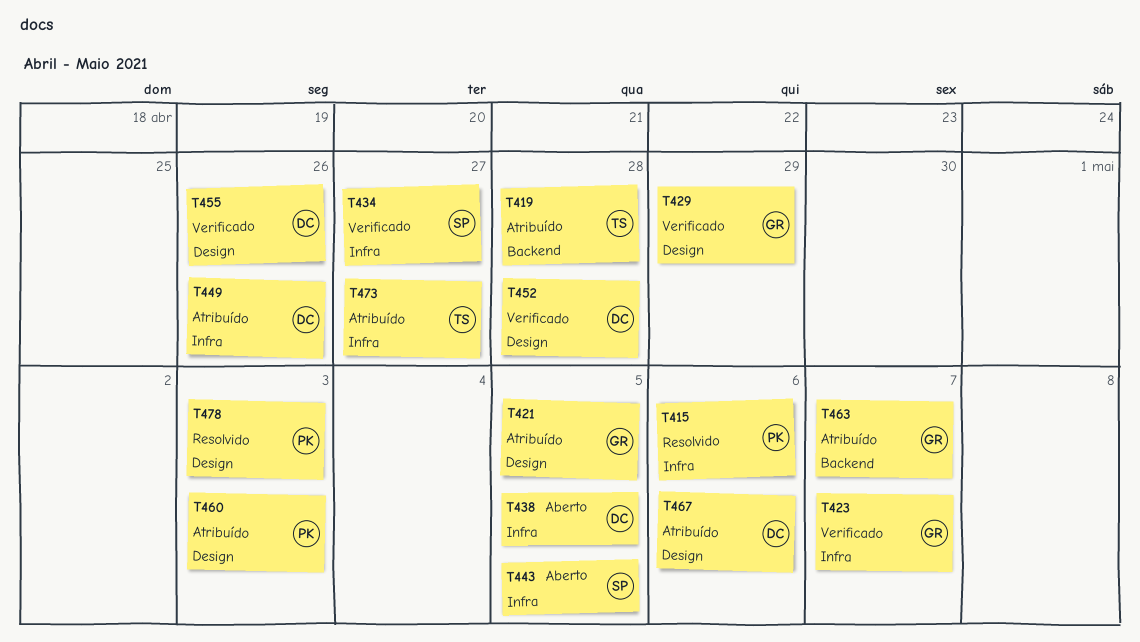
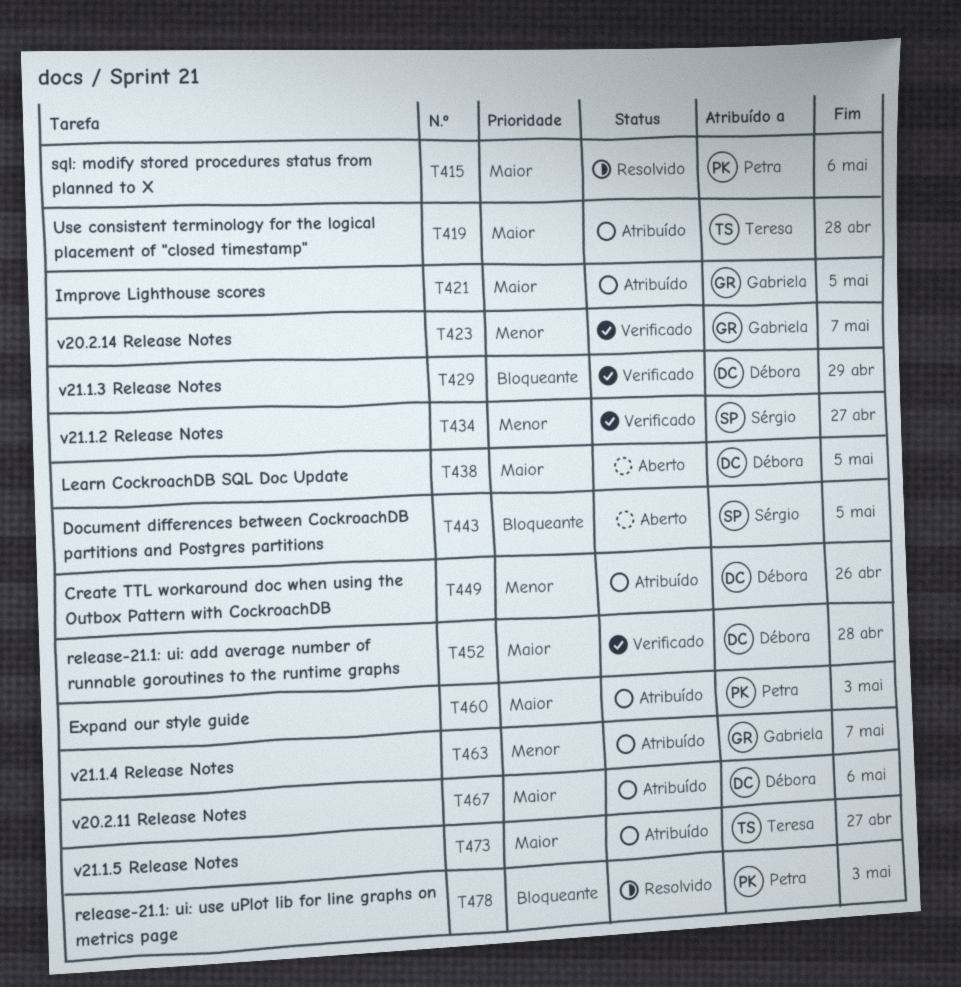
T429, owner: Gabriela -> Débora
T455: present -> none

